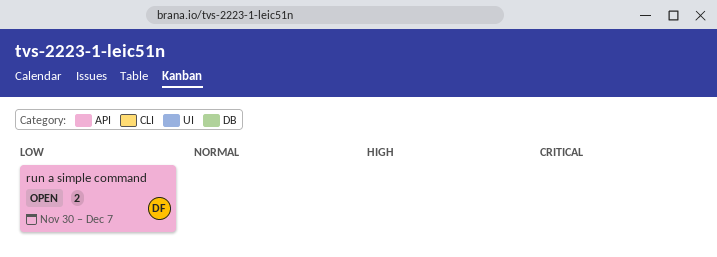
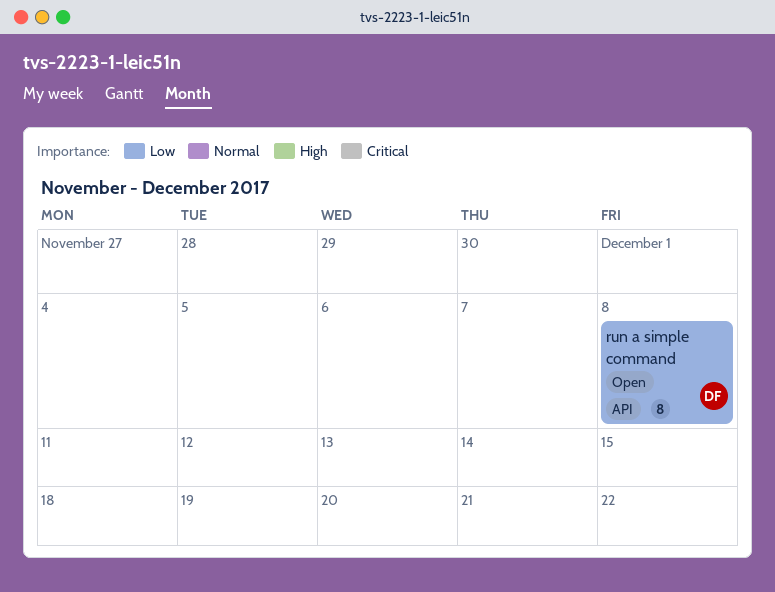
run a simple command, estimate: 2 -> 8
run a simple command, due: Dec 7 -> Dec 8

